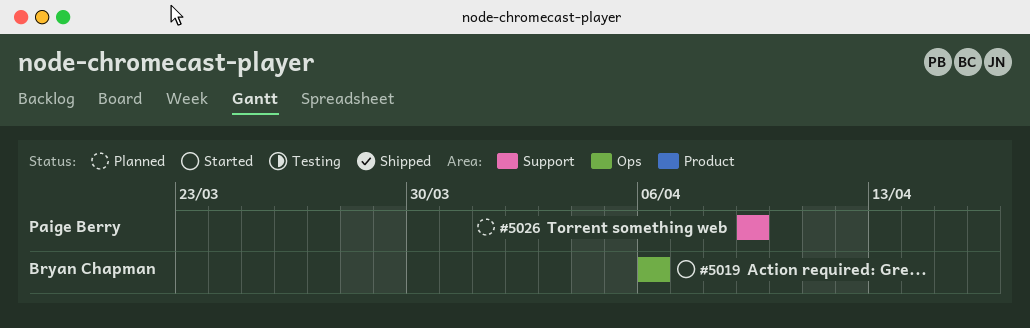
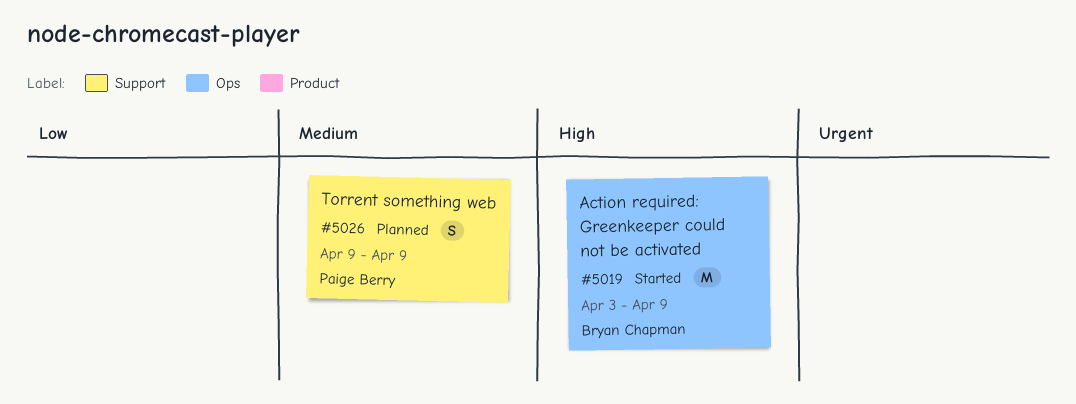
#5019, start: Apr 6 -> Apr 3
#5019, due: Apr 6 -> Apr 9

